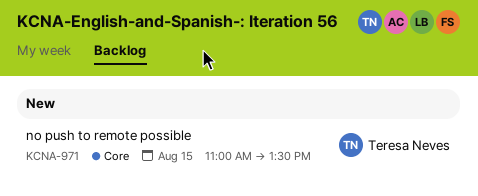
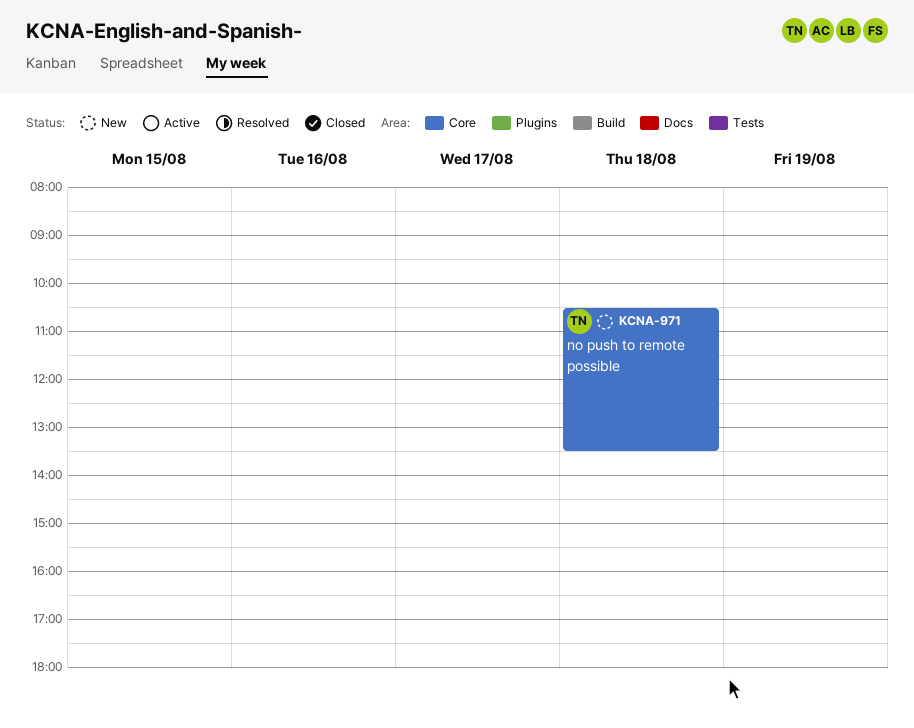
KCNA-971, day: Aug 15 -> Aug 18
KCNA-971, begins: 11:00 -> 10:30

